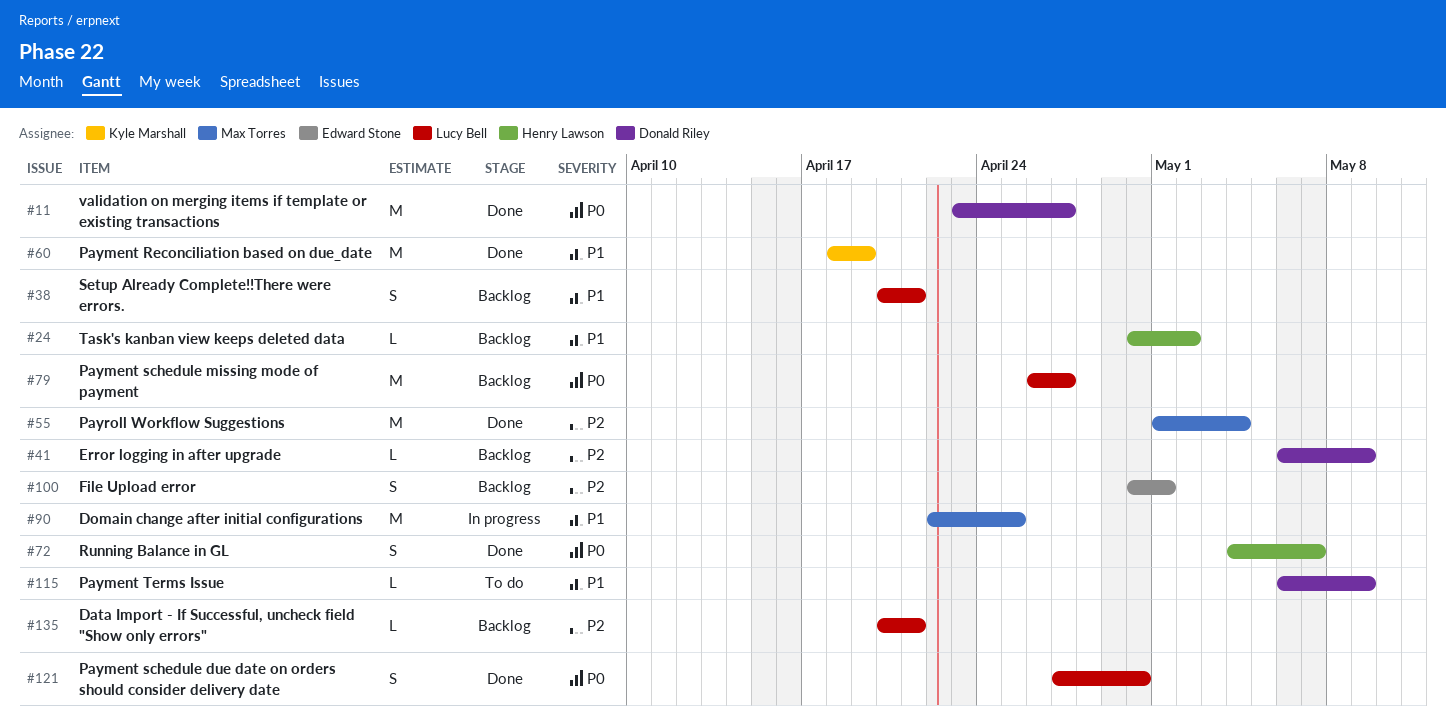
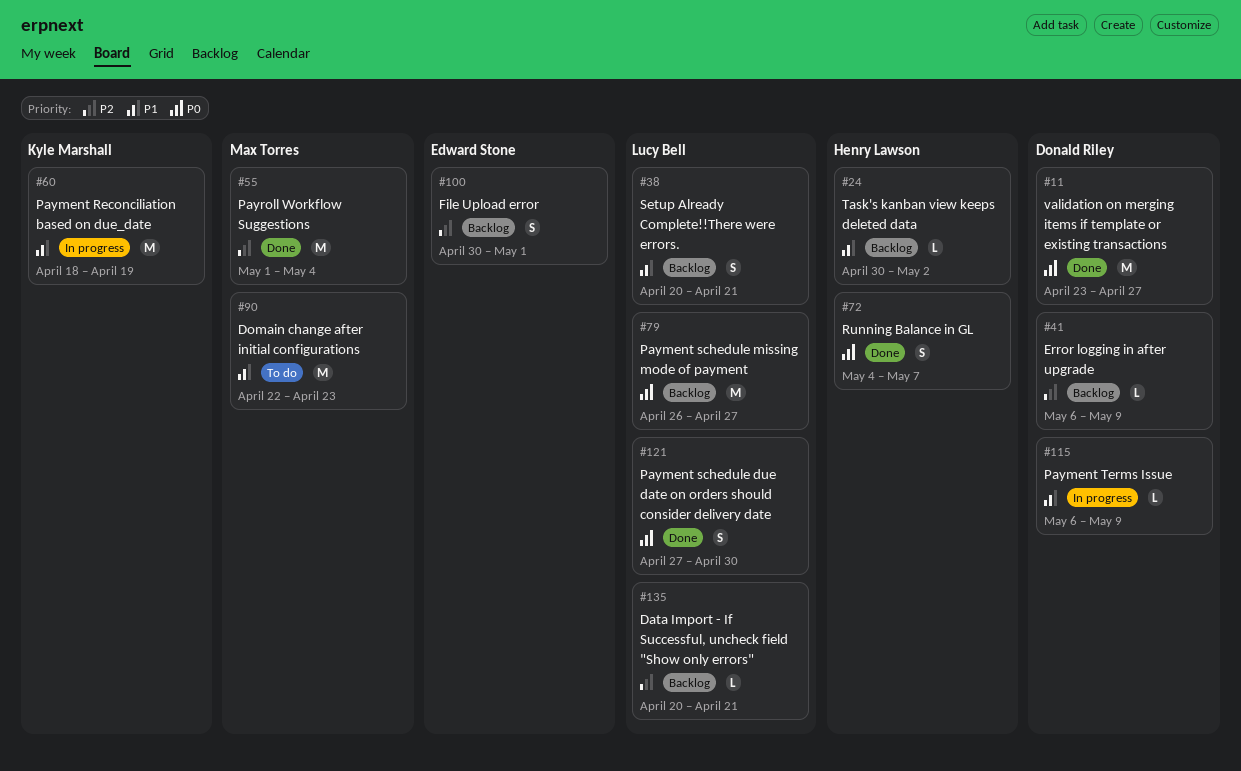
#60, status: Done -> In progress
#90, status: In progress -> To do
#90, due: Apr 25 -> Apr 23
#115, status: To do -> In progress

